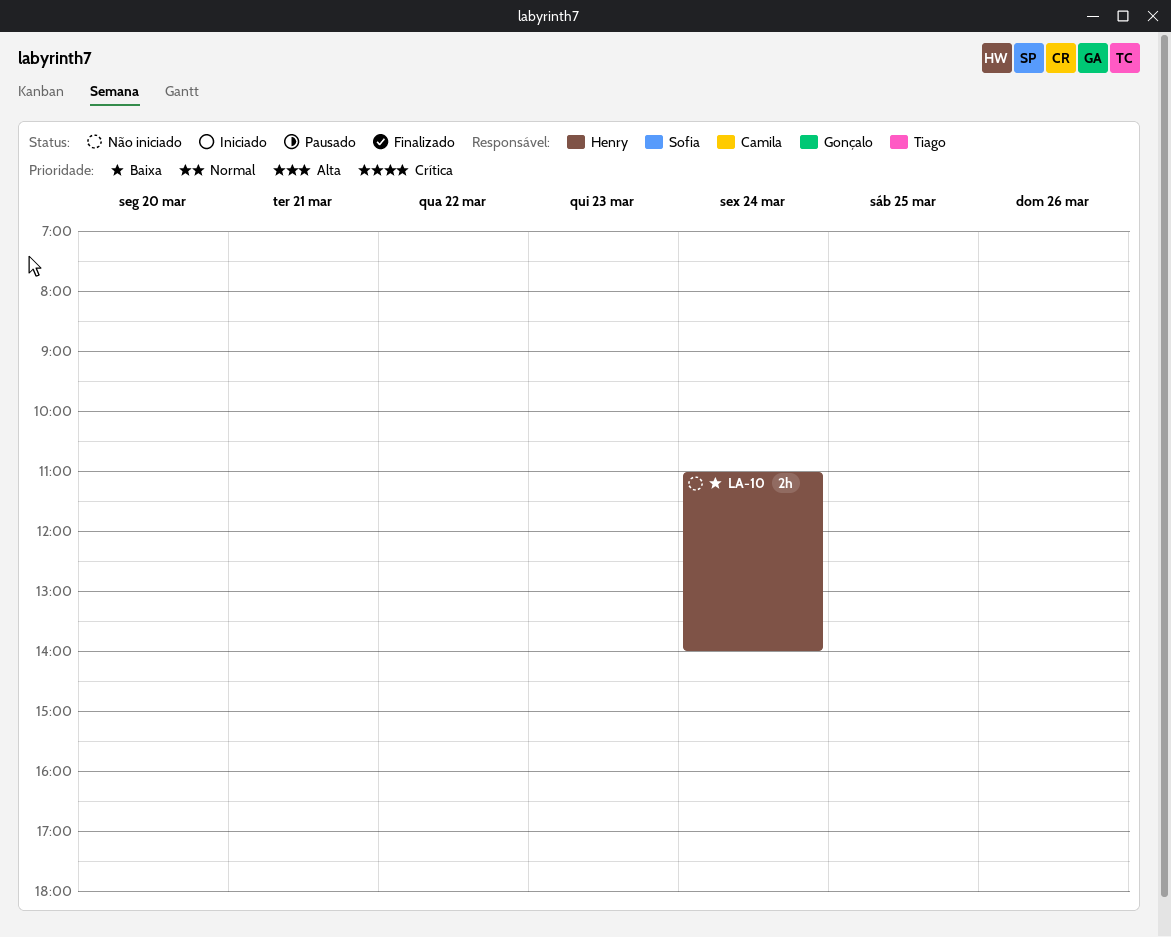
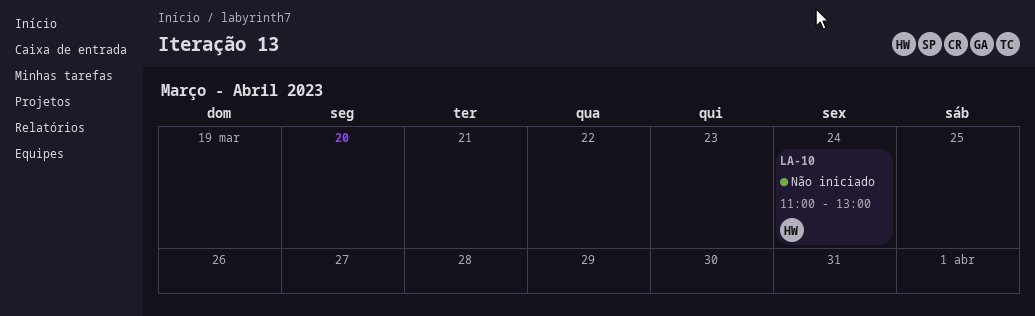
LA-10, ends: 14:00 -> 13:00

